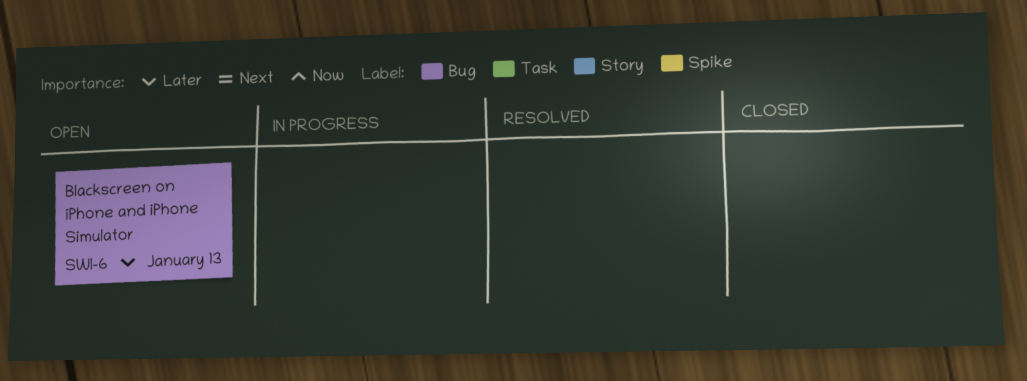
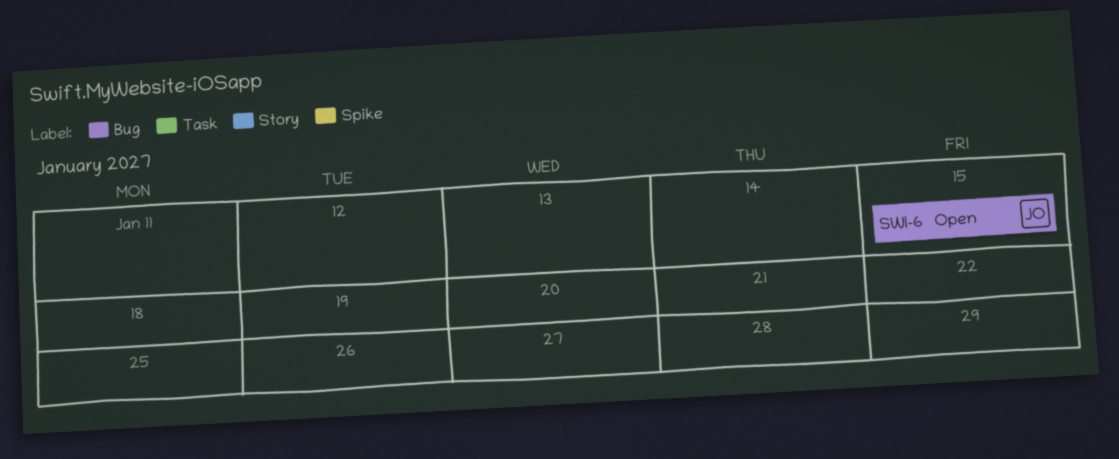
SWI-6, due: Jan 13 -> Jan 15

